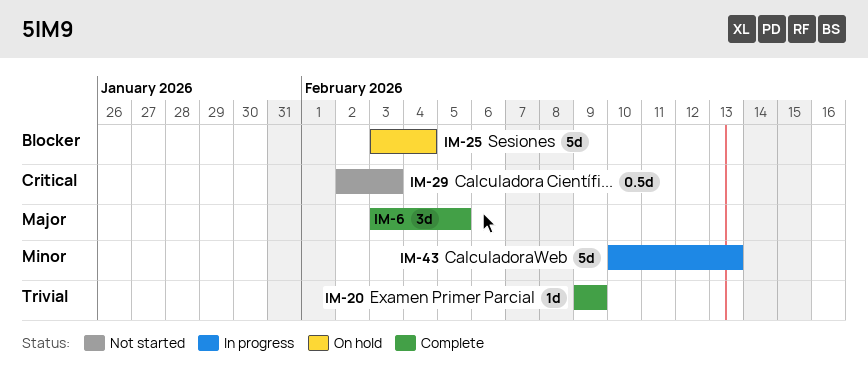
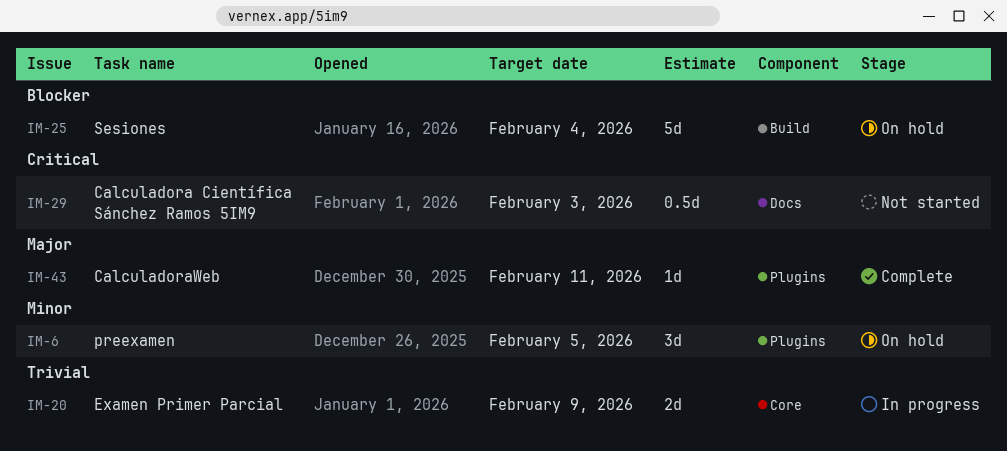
IM-6, status: Complete -> On hold
IM-6, priority: Major -> Minor
IM-20, status: Complete -> In progress
IM-20, estimate: 1d -> 2d
IM-43, status: In progress -> Complete
IM-43, priority: Minor -> Major
IM-43, estimate: 5d -> 1d
IM-43, due: Feb 13 -> Feb 11

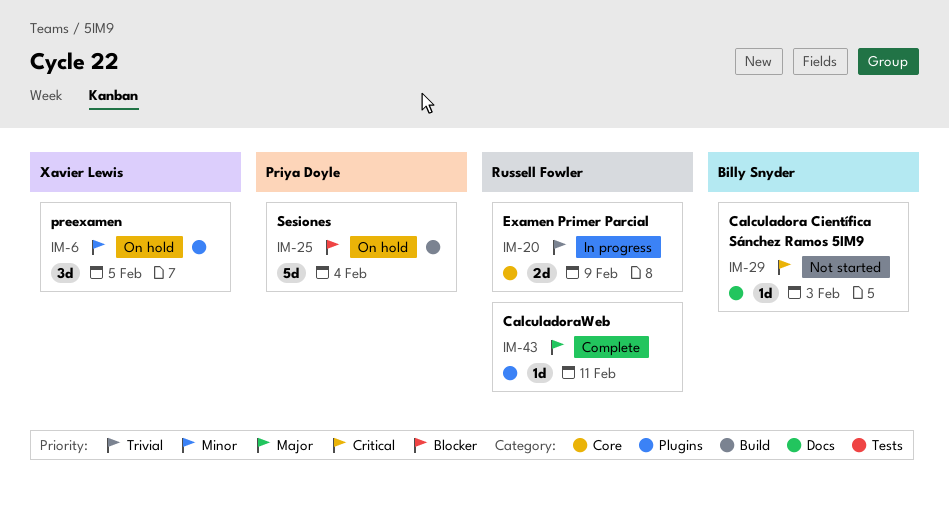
IM-29, estimate: 0.5d -> 1d

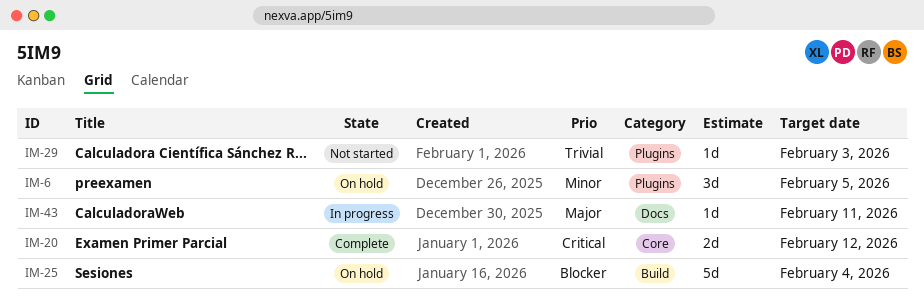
IM-20, status: In progress -> Complete
IM-20, priority: Trivial -> Critical
IM-20, due: Feb 9 -> Feb 12
IM-29, priority: Critical -> Trivial
IM-29, label: Docs -> Plugins
IM-43, status: Complete -> In progress
IM-43, label: Plugins -> Docs

